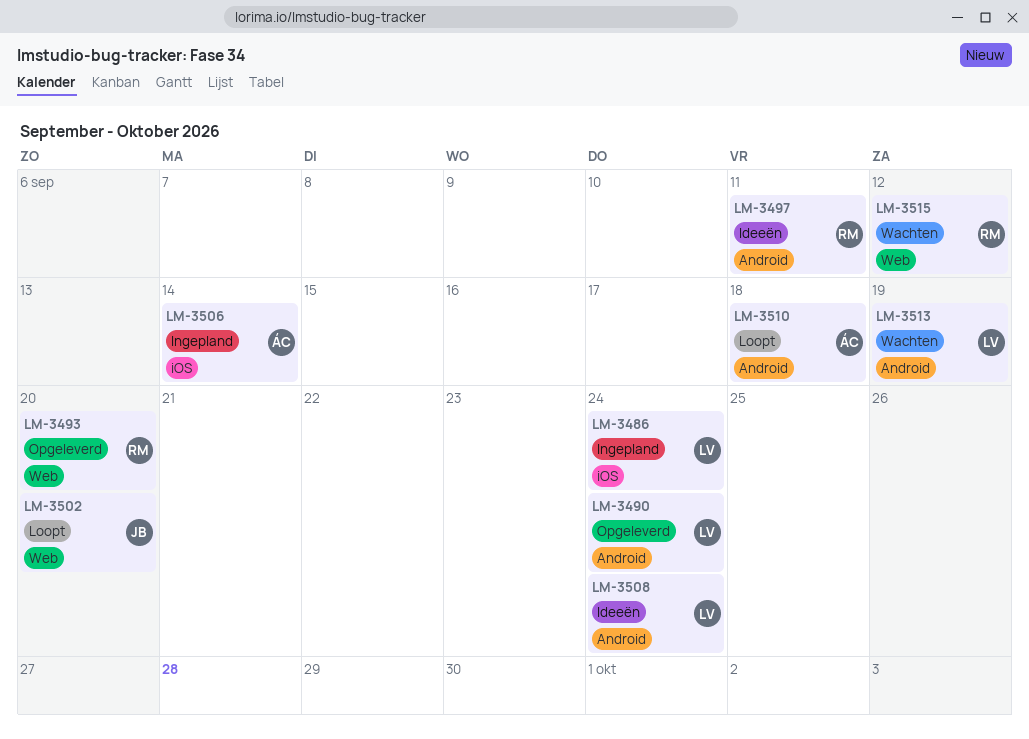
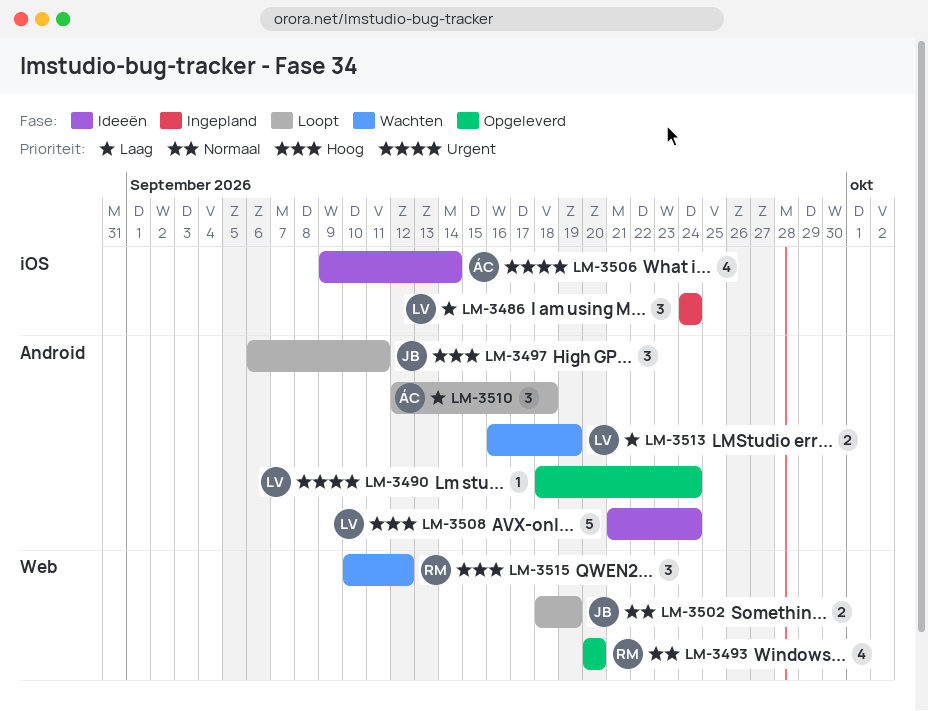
LM-3497, status: Ideeën -> Loopt
LM-3497, owner: RM -> JB
LM-3502, due: Sep 20 -> Sep 19
LM-3506, status: Ingepland -> Ideeën

